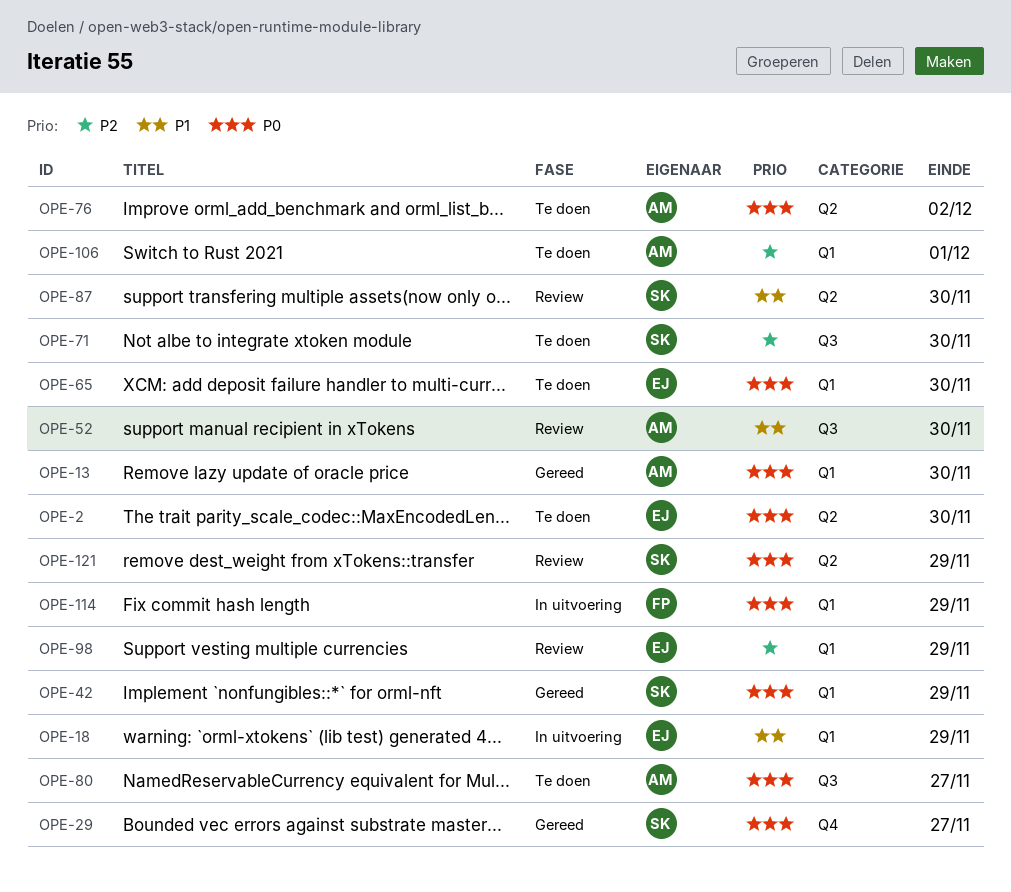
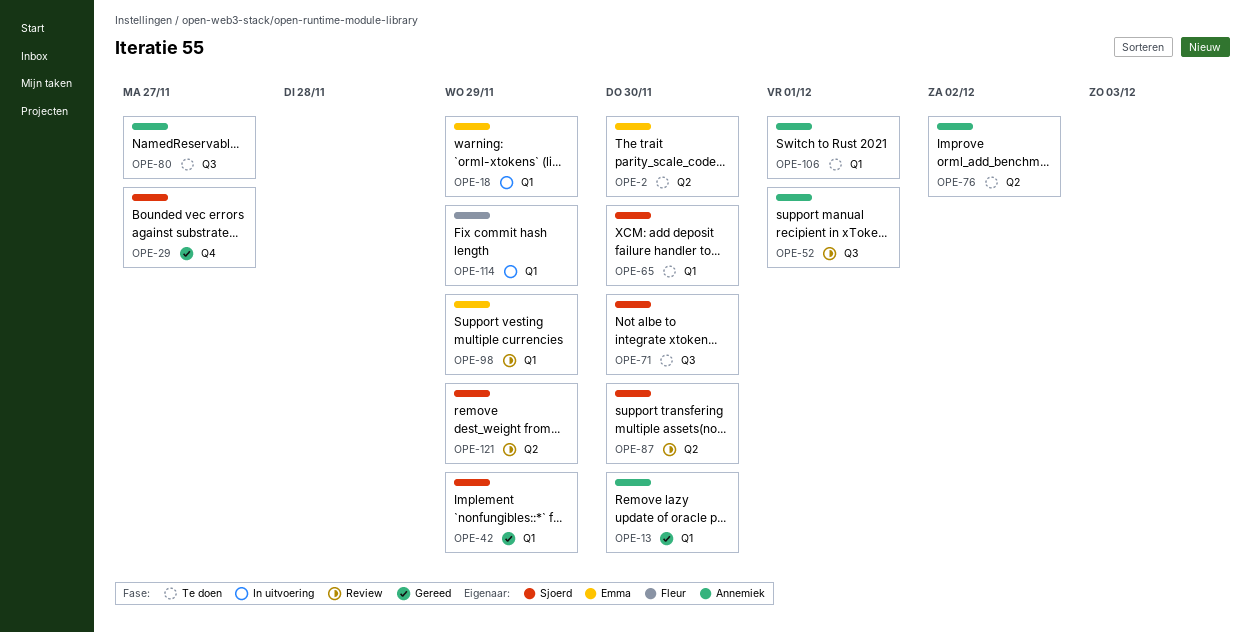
OPE-52, due: Nov 30 -> Dec 1
OPE-65, owner: Emma -> Sjoerd

